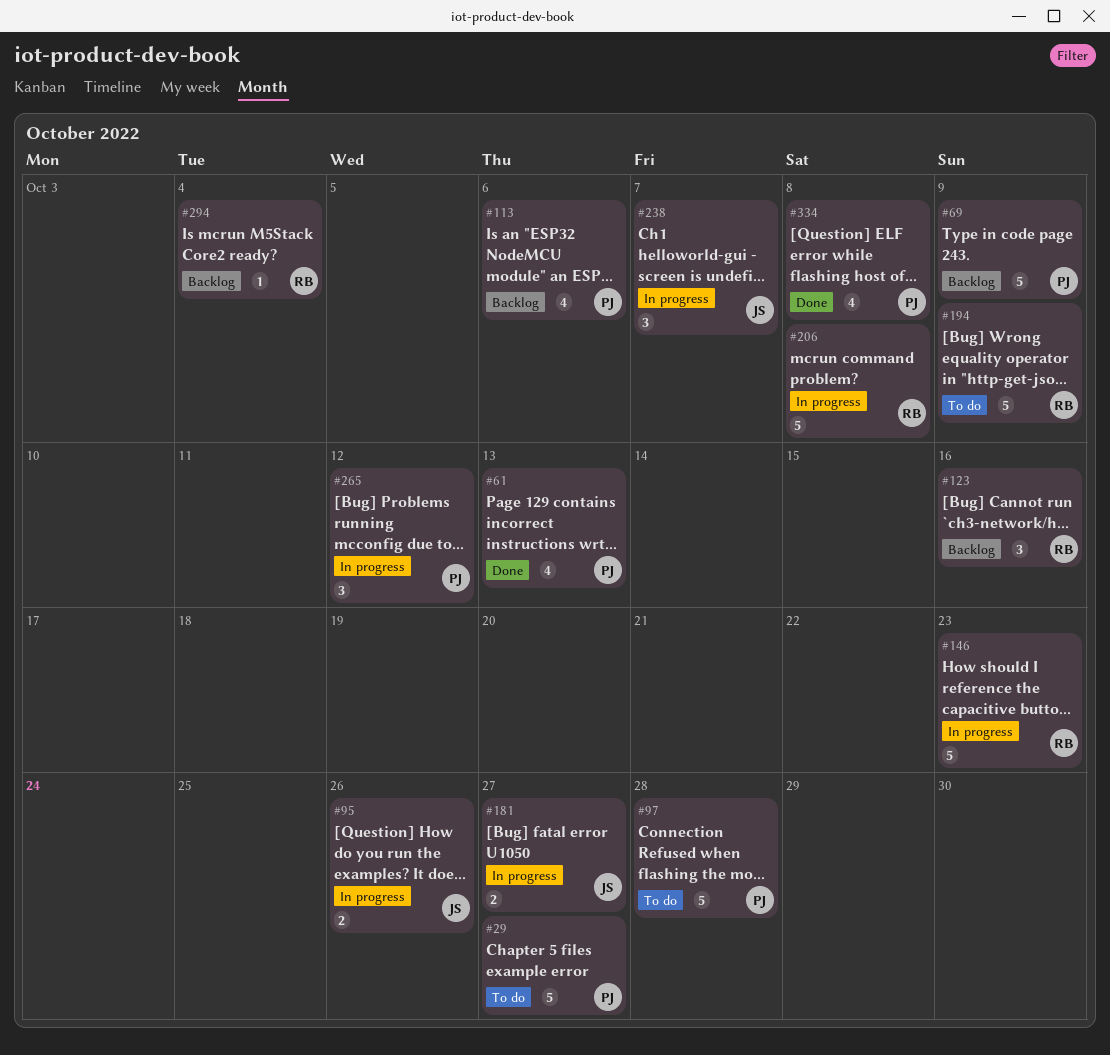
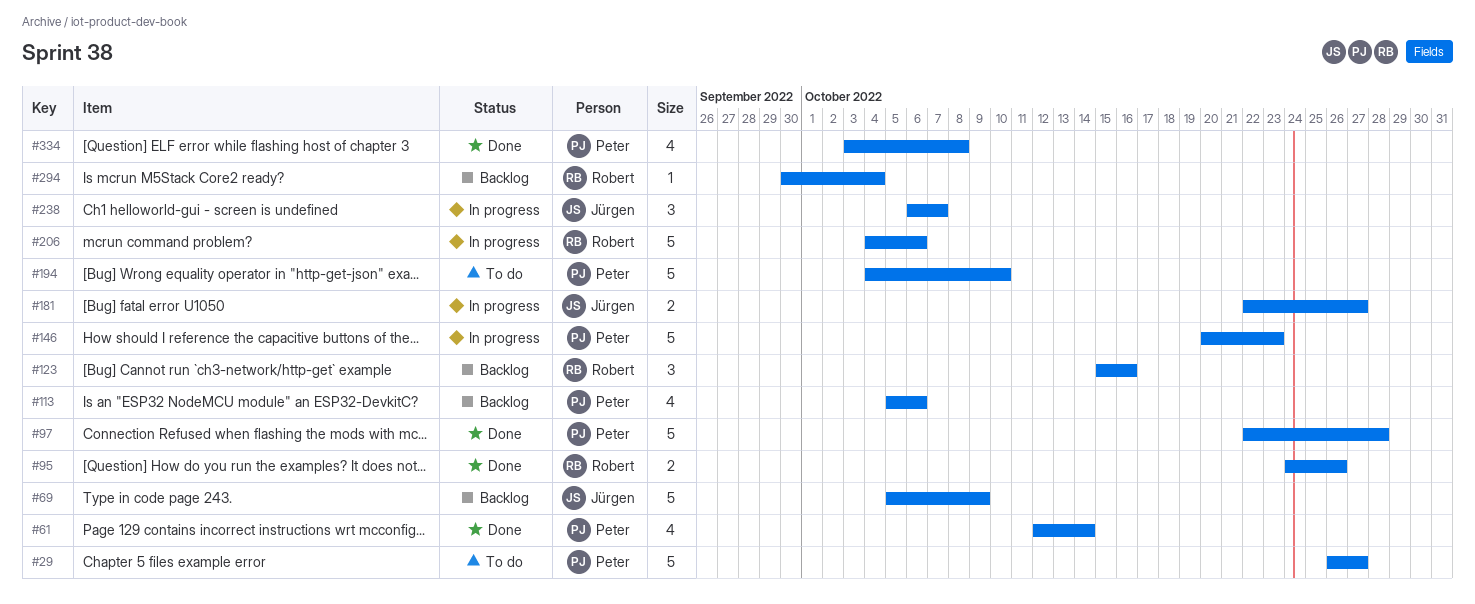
#61, due: Oct 13 -> Oct 14
#69, owner: Peter -> Jürgen
#95, status: In progress -> Done
#95, owner: Jürgen -> Robert
#97, status: To do -> Done
#146, owner: Robert -> Peter
#194, owner: Robert -> Peter
#194, due: Oct 9 -> Oct 10
#206, due: Oct 8 -> Oct 6
#265: present -> none

